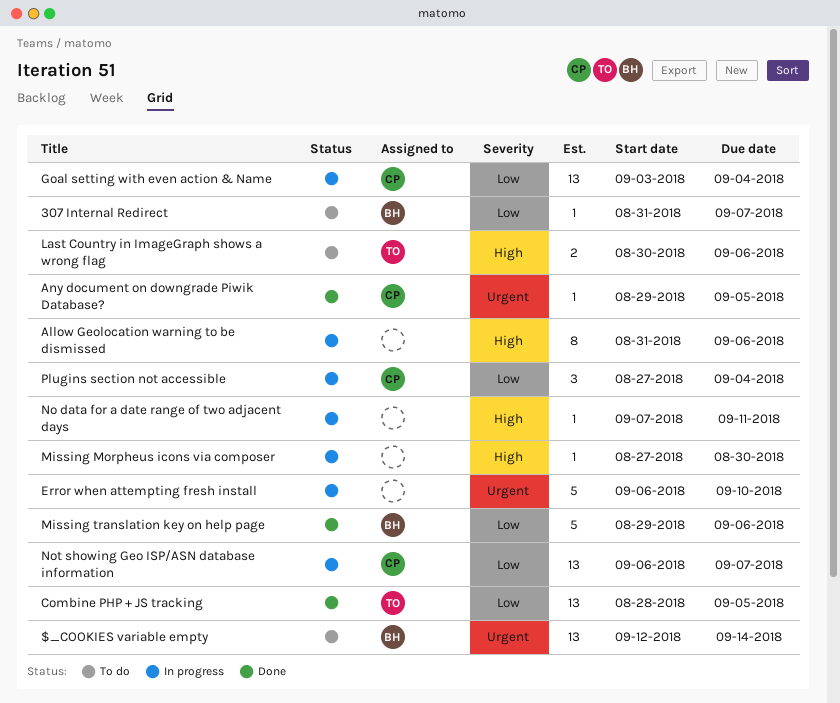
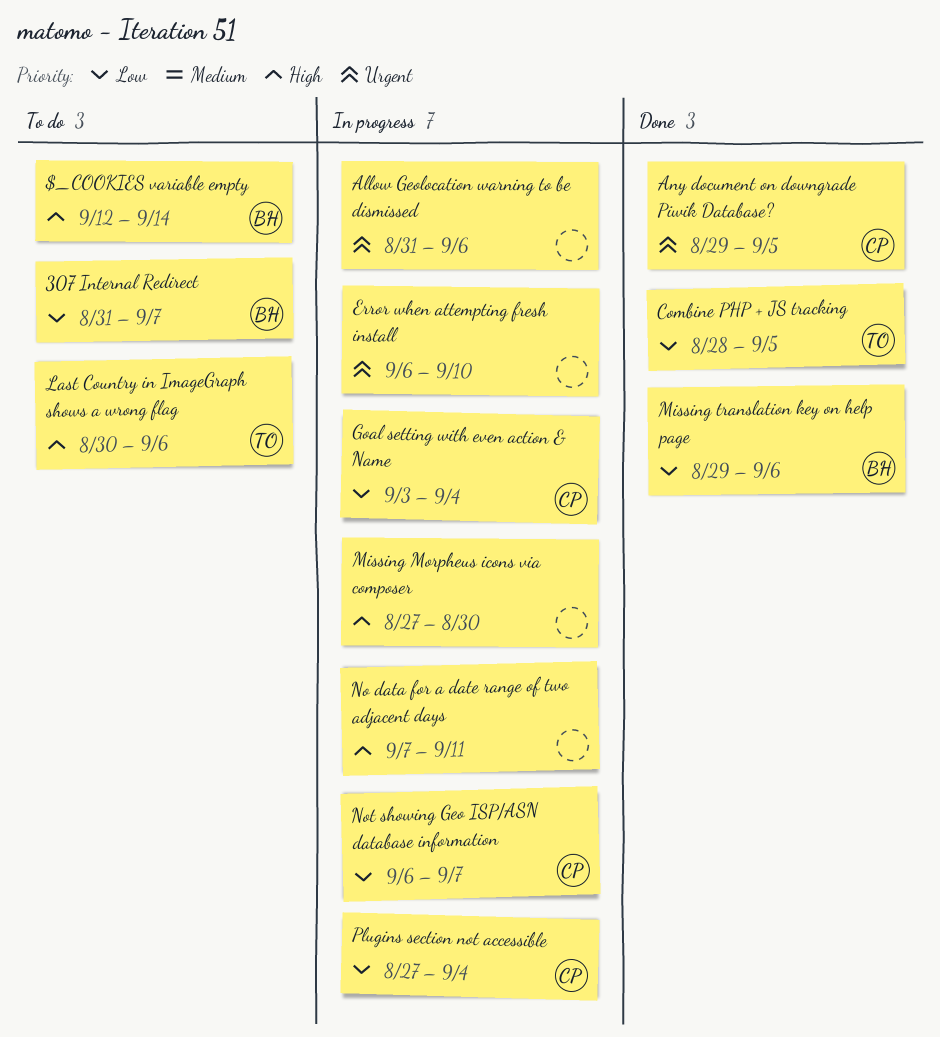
$_COOKIES variable empty, priority: Urgent -> High
Allow Geolocation warning to be dismissed, priority: High -> Urgent

